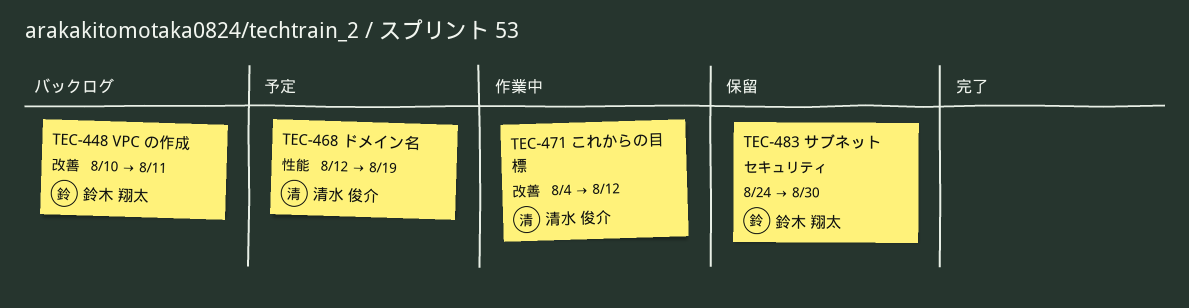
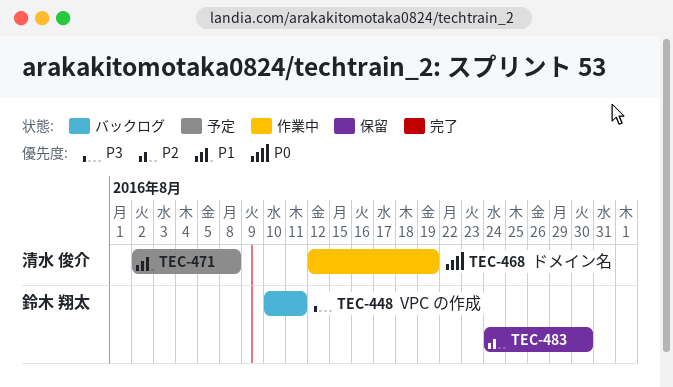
TEC-468, status: 予定 -> 作業中
TEC-471, status: 作業中 -> 予定
TEC-471, start: Aug 4 -> Aug 2
TEC-471, due: Aug 12 -> Aug 8

